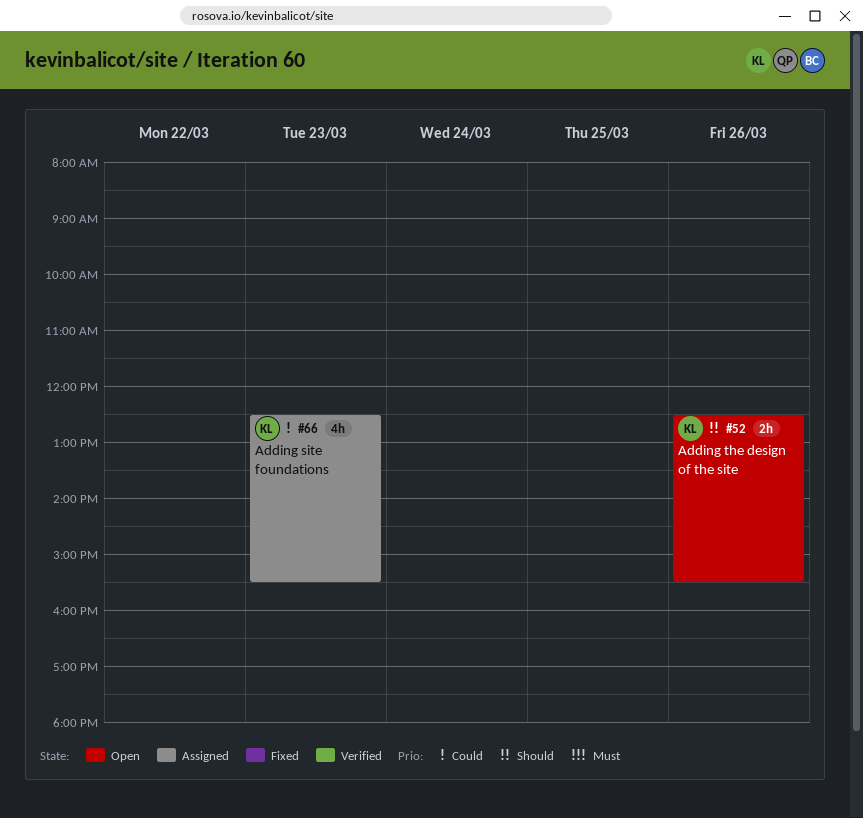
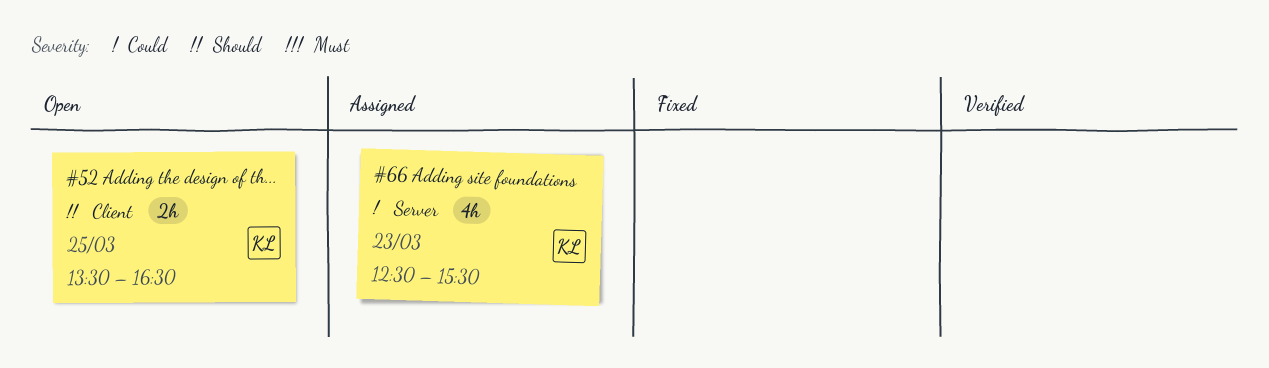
#52, day: Mar 26 -> Mar 25
#52, begins: 12:30 -> 13:30
#52, ends: 15:30 -> 16:30

